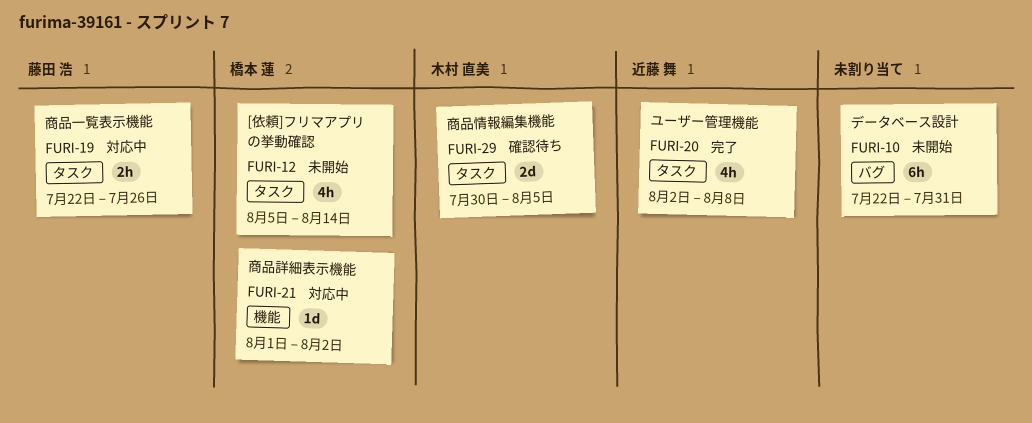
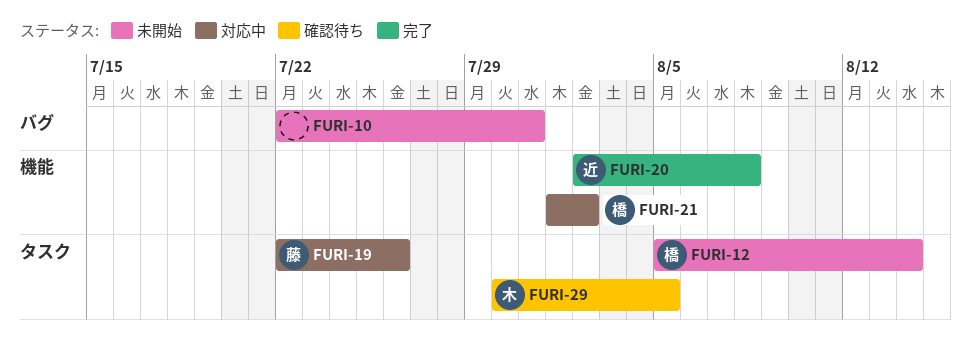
FURI-20, label: タスク -> 機能

